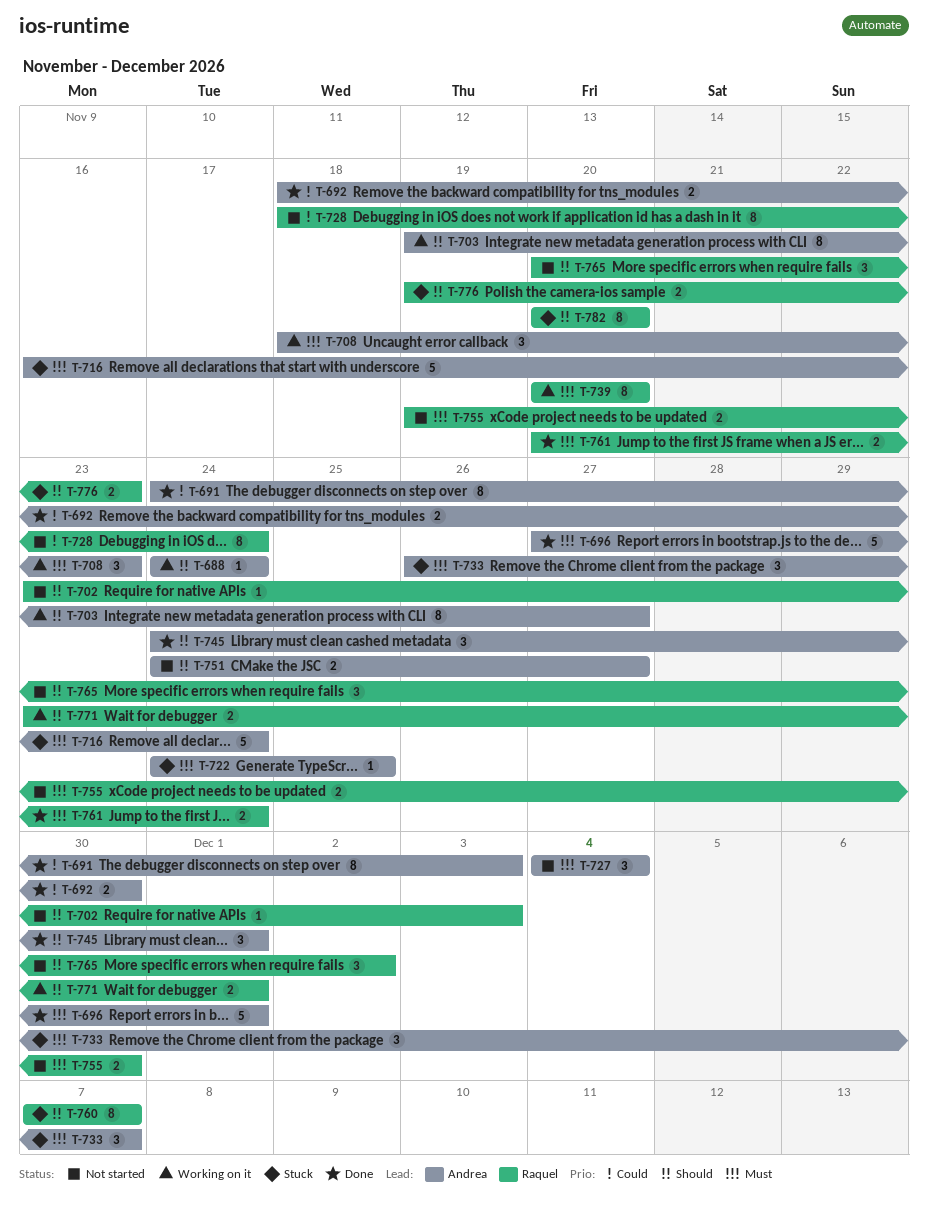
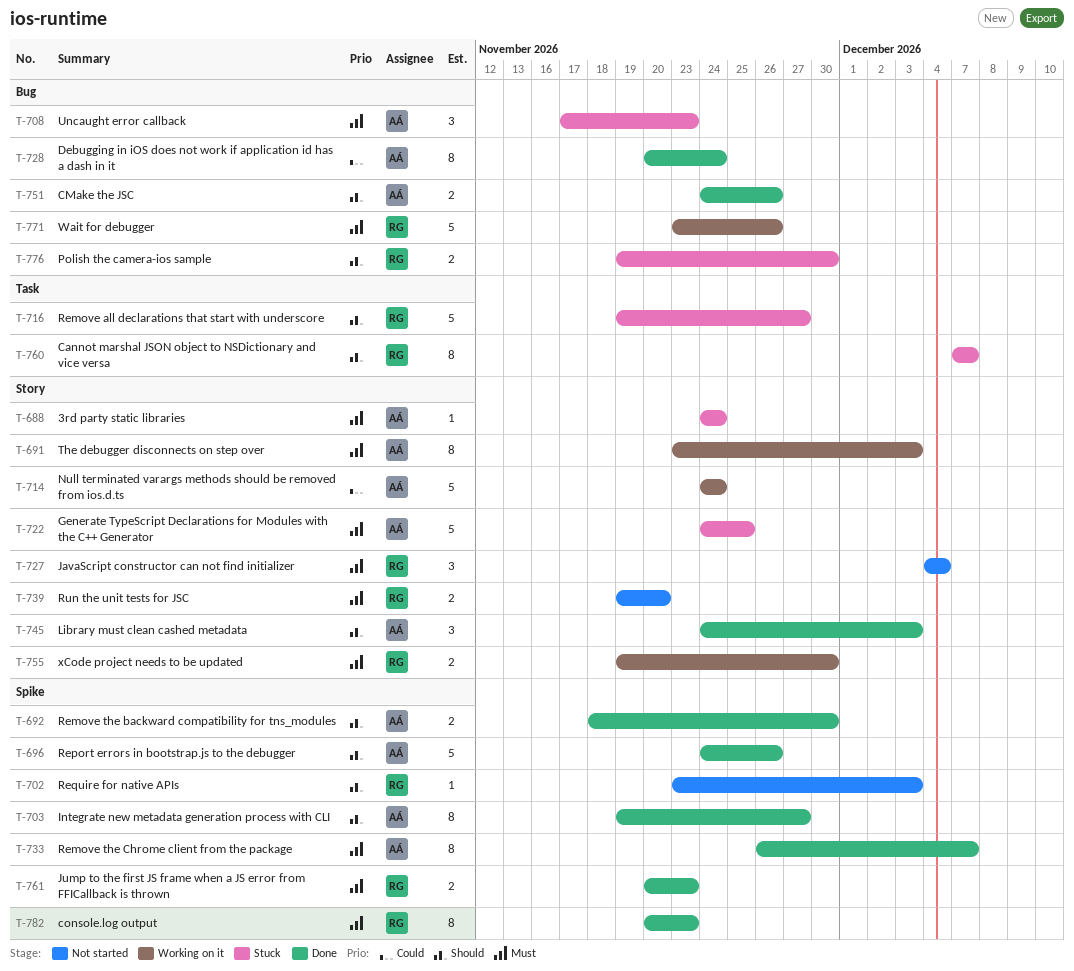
T-688, status: Working on it -> Stuck
T-688, priority: Should -> Must
T-691, status: Done -> Working on it
T-691, priority: Could -> Must
T-691, start: Nov 24 -> Nov 23
T-692, priority: Could -> Should
T-696, priority: Must -> Should
T-696, start: Nov 27 -> Nov 24
T-696, due: Dec 1 -> Nov 26
T-703, status: Working on it -> Done
T-708, status: Working on it -> Stuck
T-708, start: Nov 18 -> Nov 17
T-714: none -> present
T-716, owner: Andrea -> Raquel
T-716, priority: Must -> Should
T-716, start: Nov 16 -> Nov 19
T-716, due: Nov 24 -> Nov 27
T-722, estimate: 1 -> 5
T-727, owner: Andrea -> Raquel
T-728, status: Not started -> Done
T-728, owner: Raquel -> Andrea
T-728, start: Nov 18 -> Nov 20
T-733, status: Stuck -> Done
T-733, estimate: 3 -> 8
T-739, status: Working on it -> Not started
T-739, estimate: 8 -> 2
T-739, start: Nov 20 -> Nov 19
T-745, due: Dec 1 -> Dec 3
T-751, status: Not started -> Done
T-751, due: Nov 27 -> Nov 26
T-755, status: Not started -> Working on it
T-761, due: Nov 24 -> Nov 23
T-765: present -> none
T-771, priority: Should -> Must
T-771, estimate: 2 -> 5
T-771, due: Dec 1 -> Nov 26
T-776, due: Nov 23 -> Nov 30
T-782, status: Stuck -> Done
T-782, priority: Should -> Must
T-782, due: Nov 20 -> Nov 23

